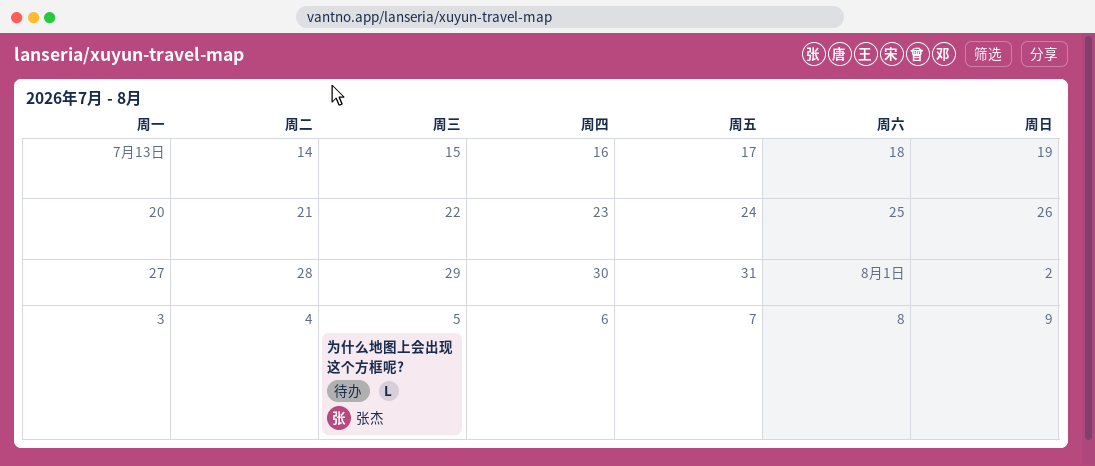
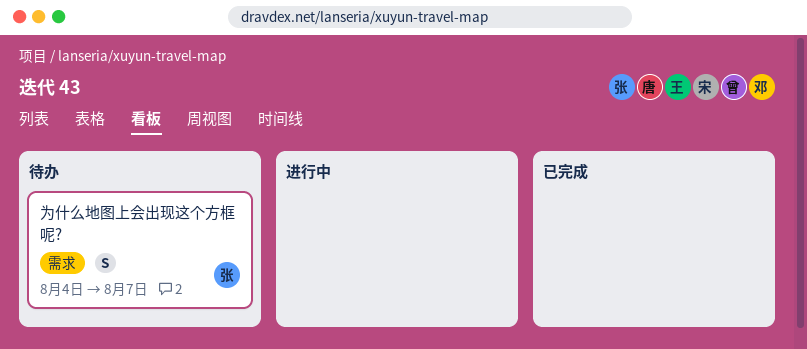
为什么地图上会出现这个方框呢?, estimate: L -> S
为什么地图上会出现这个方框呢?, due: Aug 5 -> Aug 7

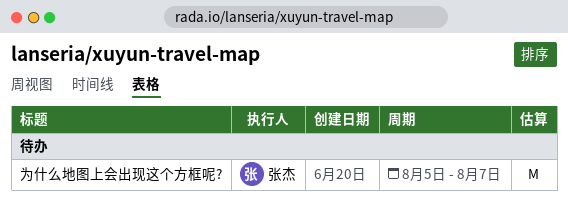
为什么地图上会出现这个方框呢?, estimate: S -> M
为什么地图上会出现这个方框呢?, start: Aug 4 -> Aug 5

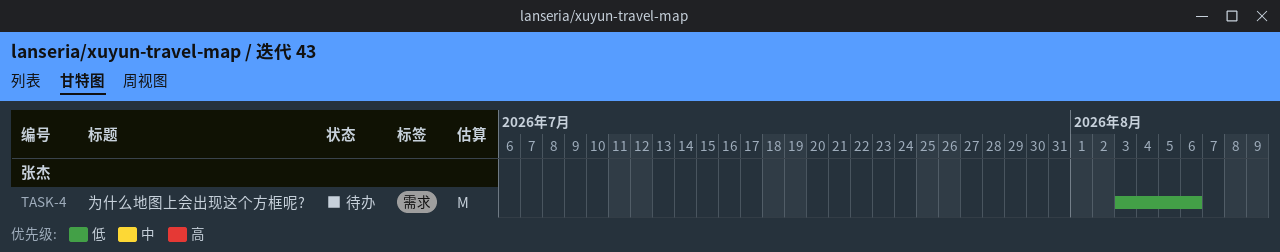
为什么地图上会出现这个方框呢?, start: Aug 5 -> Aug 3
为什么地图上会出现这个方框呢?, due: Aug 7 -> Aug 6

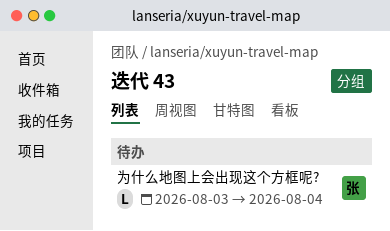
为什么地图上会出现这个方框呢?, estimate: M -> L
为什么地图上会出现这个方框呢?, due: Aug 6 -> Aug 4

